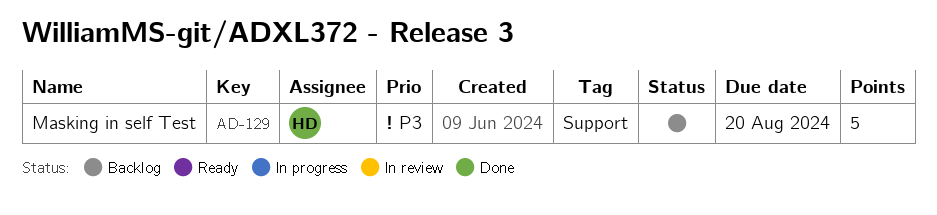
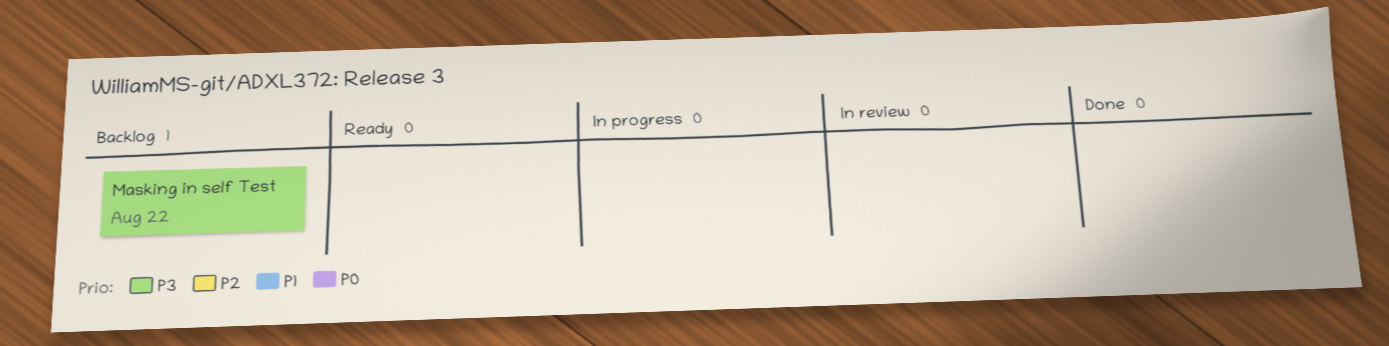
Masking in self Test, due: Aug 20 -> Aug 22

